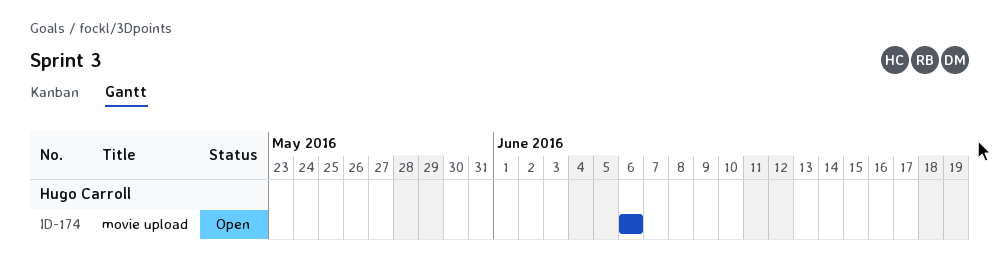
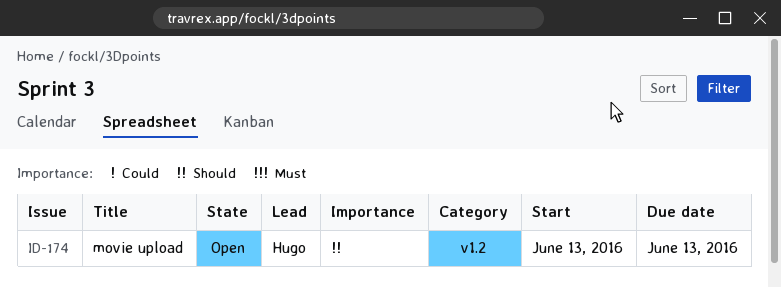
ID-174, start: Jun 6 -> Jun 13
ID-174, due: Jun 6 -> Jun 13

